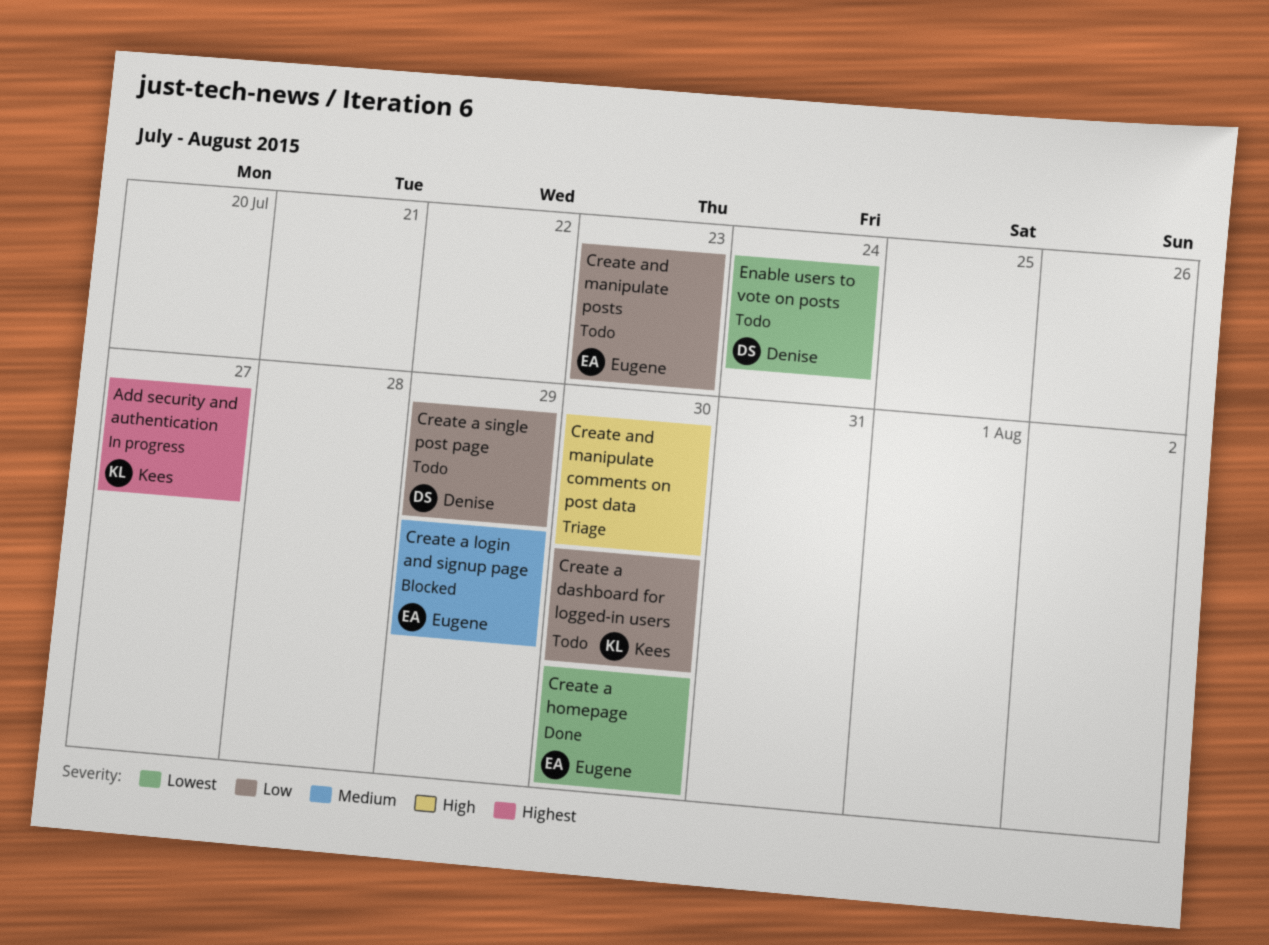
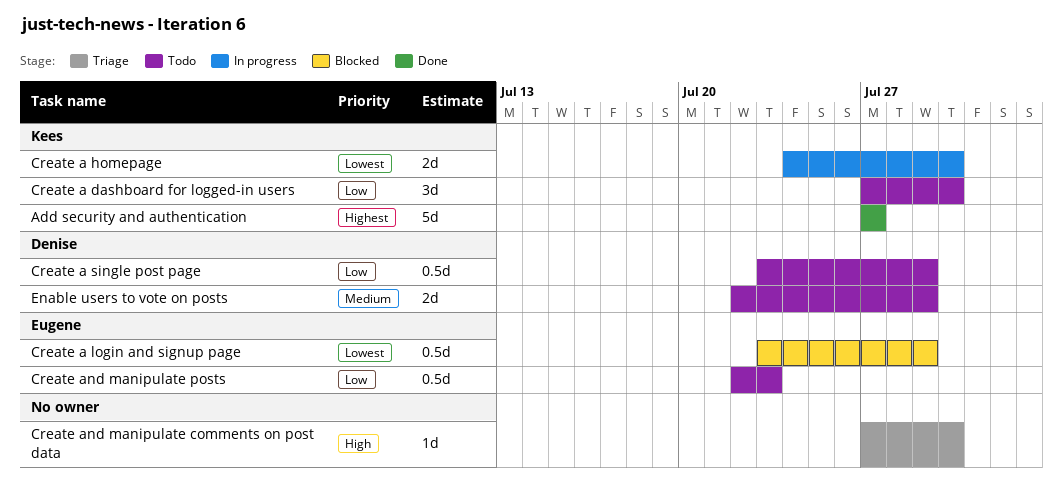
Add security and authentication, status: In progress -> Done
Create a homepage, status: Done -> In progress
Create a homepage, owner: Eugene -> Kees
Create a login and signup page, priority: Medium -> Lowest
Enable users to vote on posts, priority: Lowest -> Medium
Enable users to vote on posts, due: Jul 24 -> Jul 29

